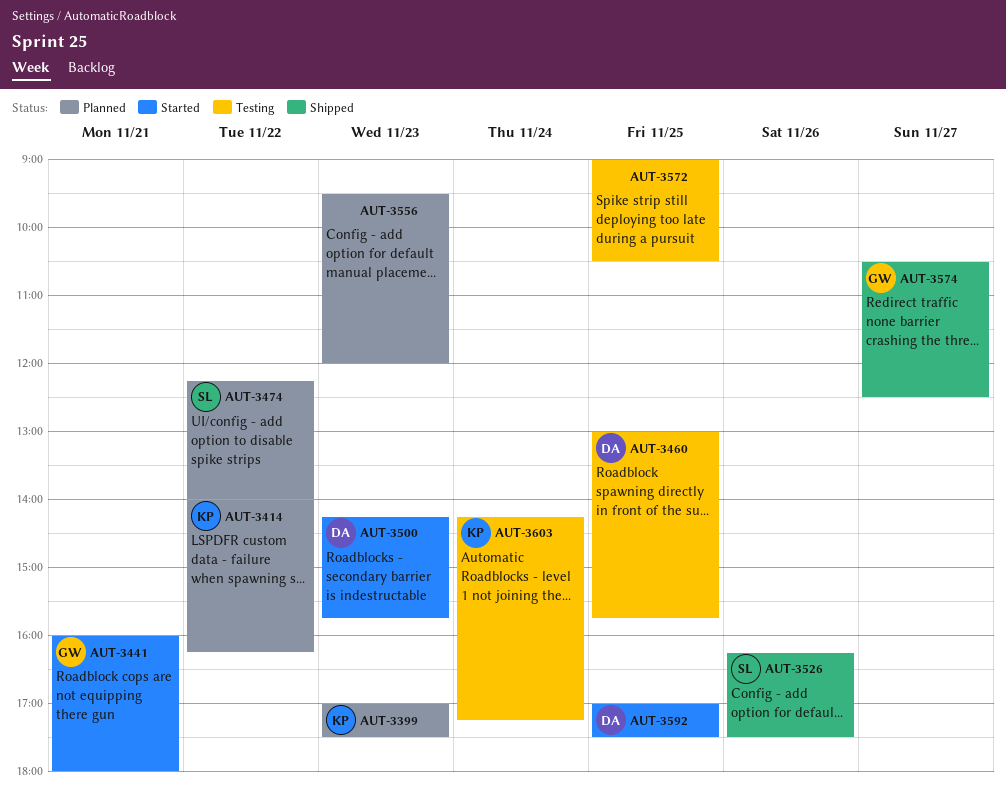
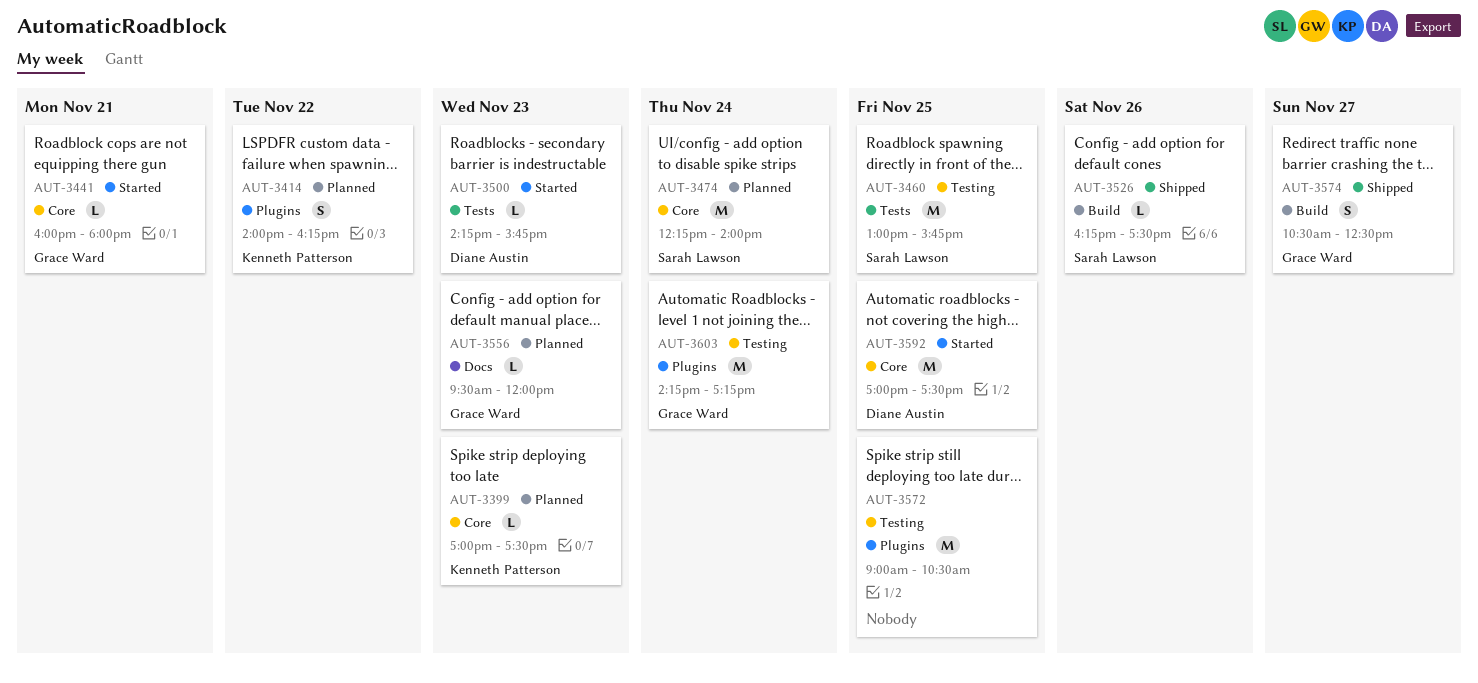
AUT-3460, owner: Diane Austin -> Sarah Lawson
AUT-3474, day: Nov 22 -> Nov 24
AUT-3556, owner: none -> Grace Ward
AUT-3603, owner: Kenneth Patterson -> Grace Ward

